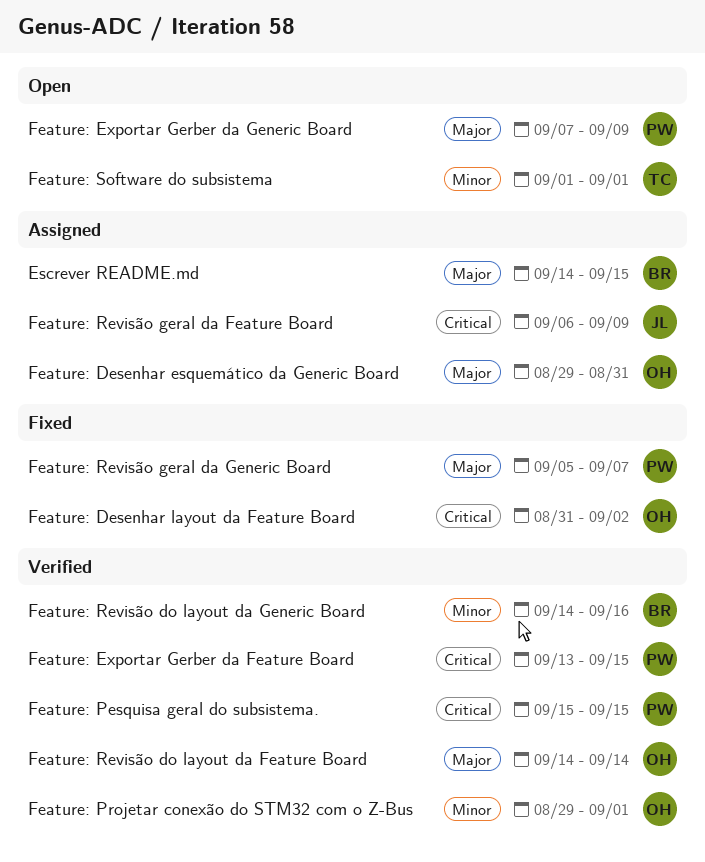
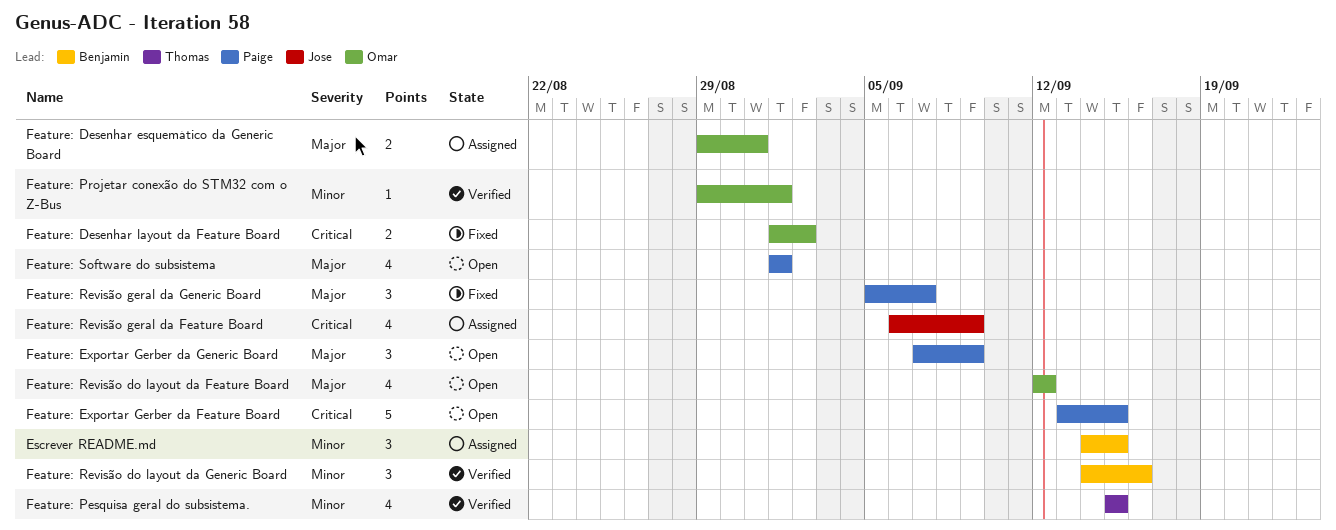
Escrever README.md, priority: Major -> Minor
Feature: Desenhar layout da Feature Board, start: Aug 31 -> Sep 1
Feature: Exportar Gerber da Feature Board, status: Verified -> Open
Feature: Pesquisa geral do subsistema., owner: Paige -> Thomas
Feature: Pesquisa geral do subsistema., priority: Critical -> Minor
Feature: Revisão do layout da Feature Board, status: Verified -> Open
Feature: Revisão do layout da Feature Board, start: Sep 14 -> Sep 12
Feature: Revisão do layout da Feature Board, due: Sep 14 -> Sep 12
Feature: Software do subsistema, owner: Thomas -> Paige
Feature: Software do subsistema, priority: Minor -> Major

